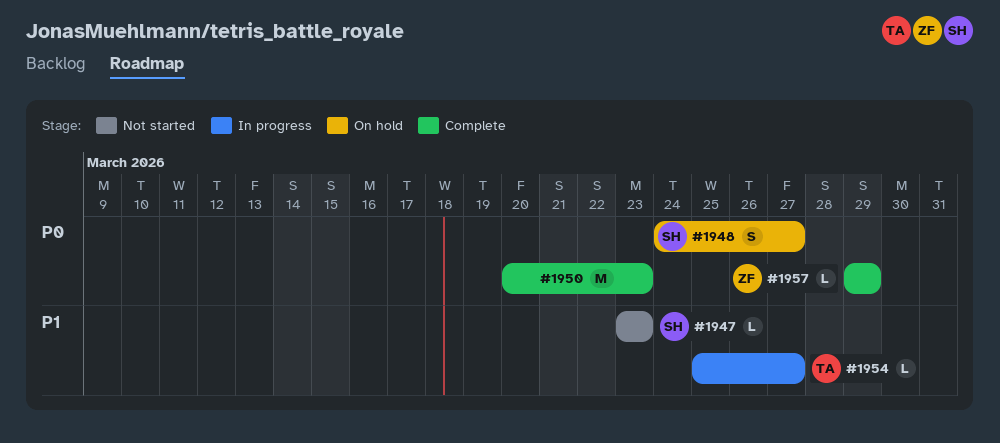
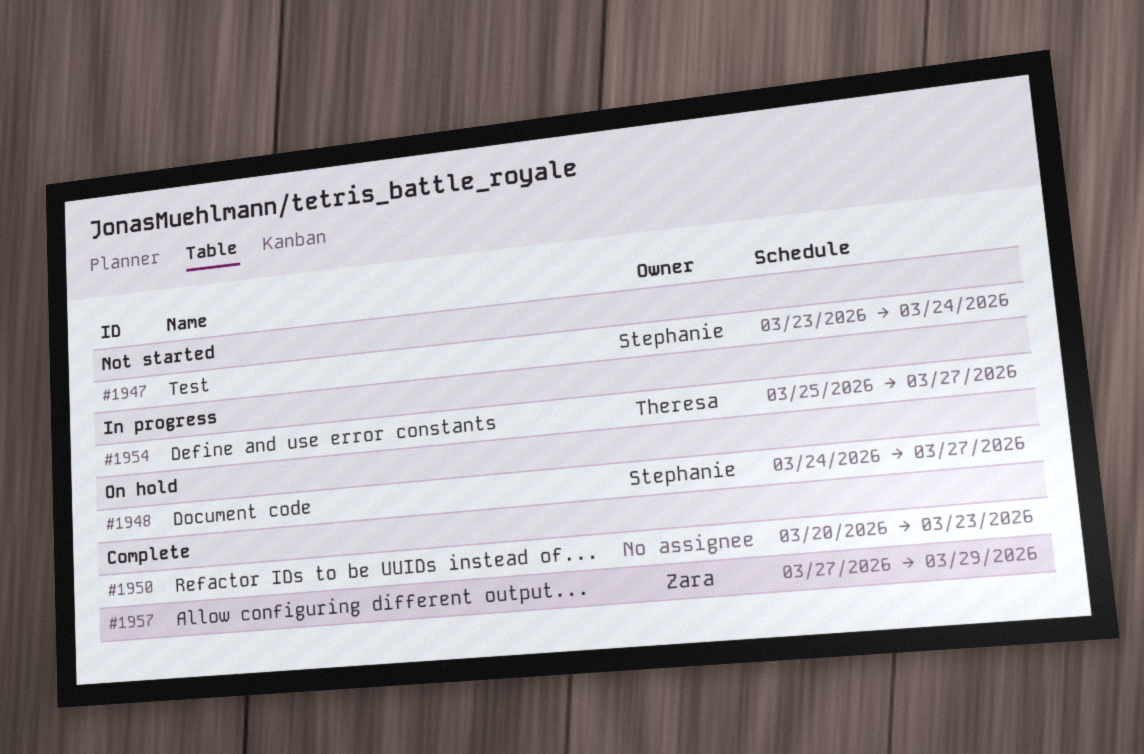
#1947, due: Mar 23 -> Mar 24
#1957, start: Mar 29 -> Mar 27

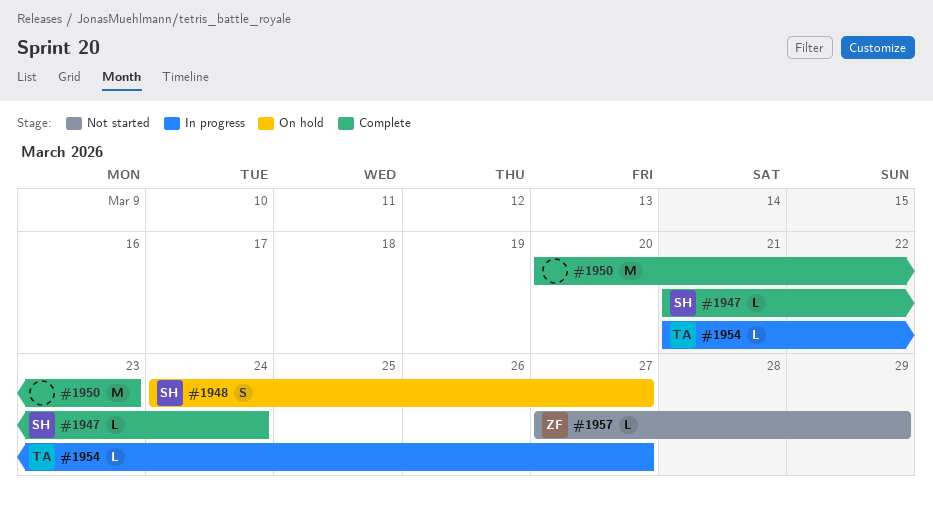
#1947, status: Not started -> Complete
#1947, start: Mar 23 -> Mar 21
#1954, start: Mar 25 -> Mar 21
#1957, status: Complete -> Not started

